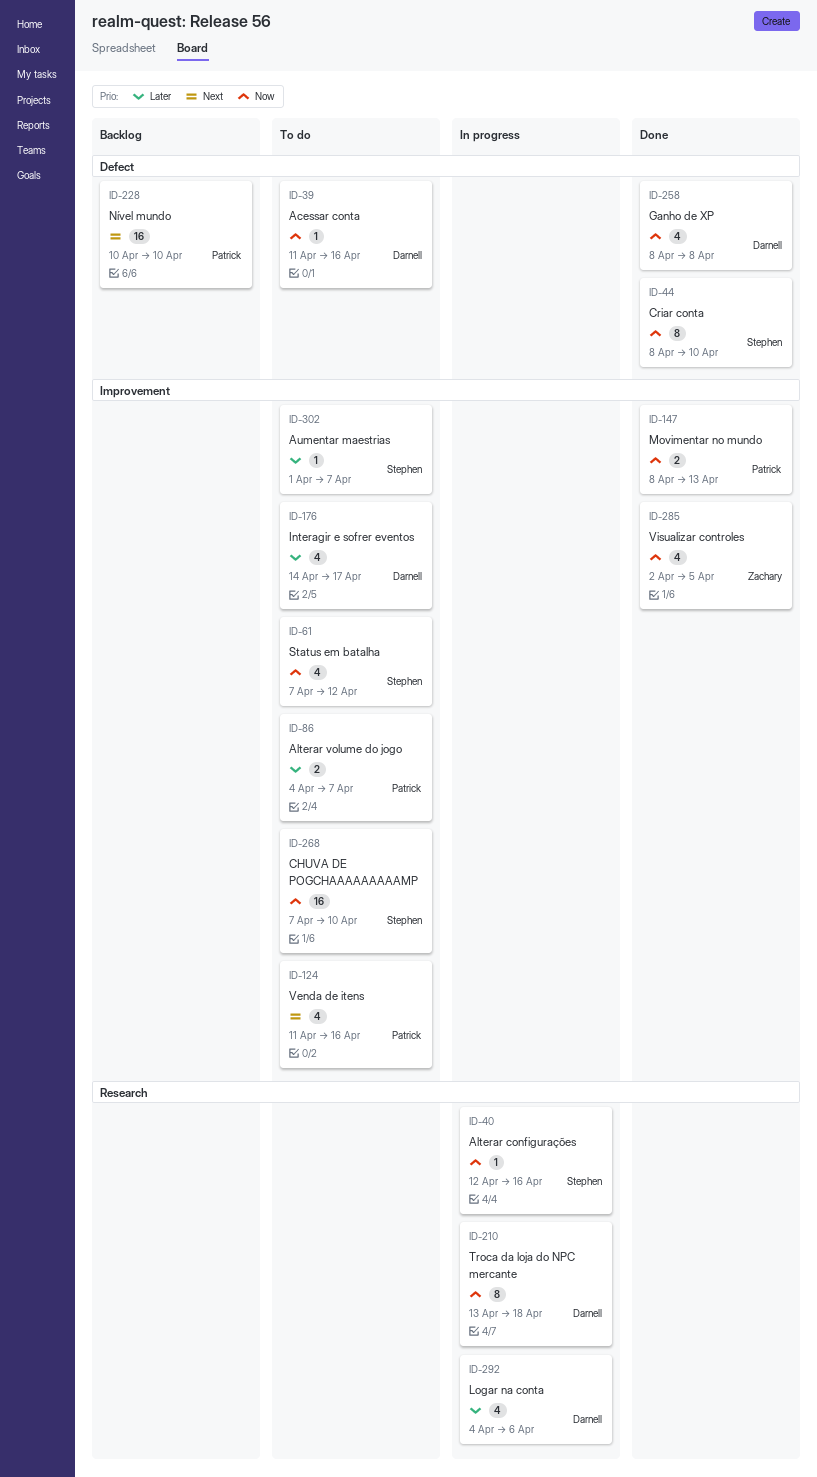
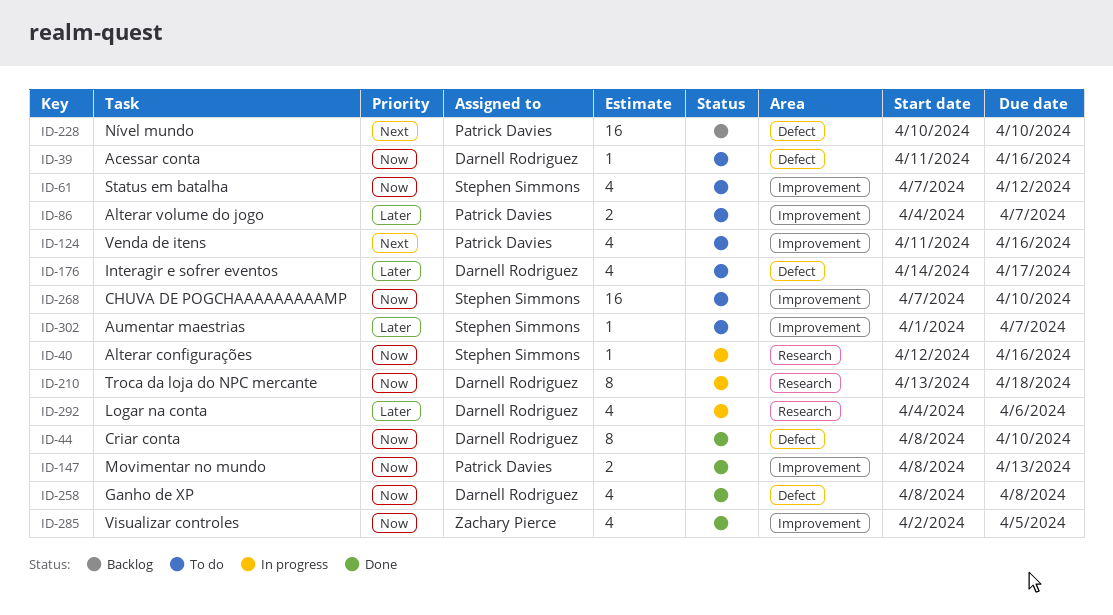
ID-44, owner: Stephen Simmons -> Darnell Rodriguez
ID-176, label: Improvement -> Defect

